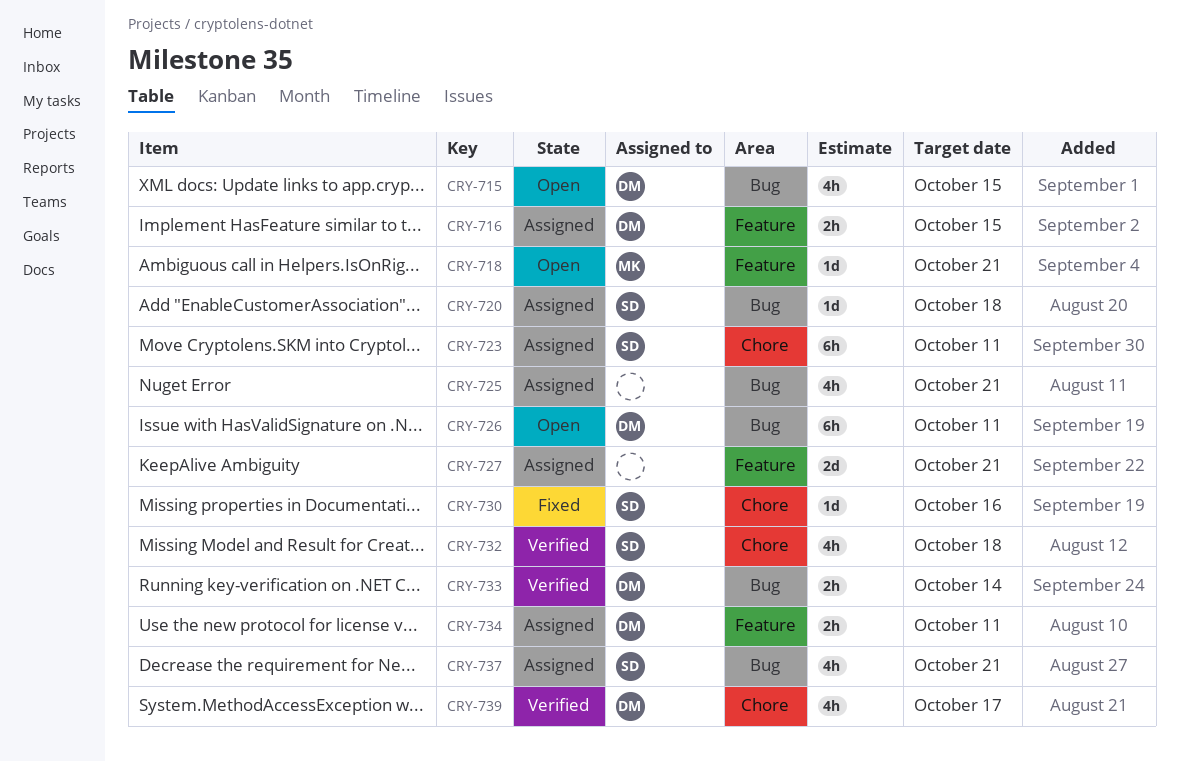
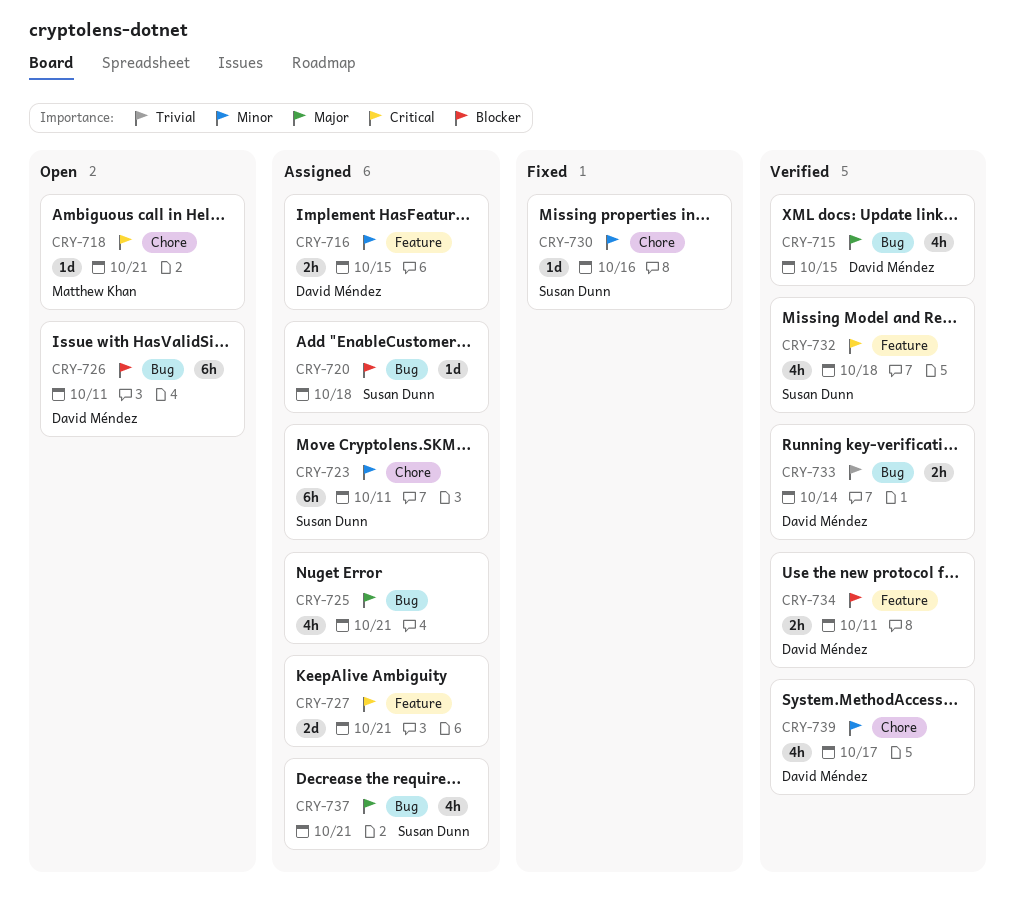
CRY-715, status: Open -> Verified
CRY-718, label: Feature -> Chore
CRY-732, label: Chore -> Feature
CRY-734, status: Assigned -> Verified

